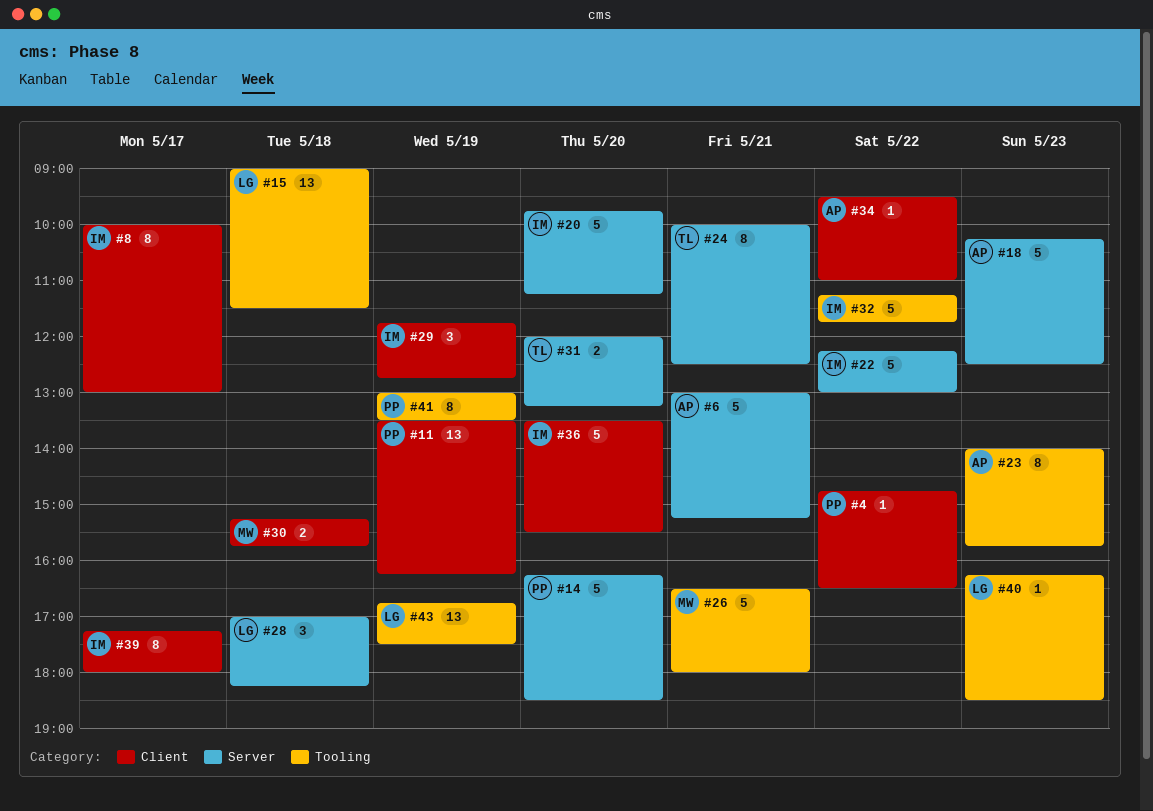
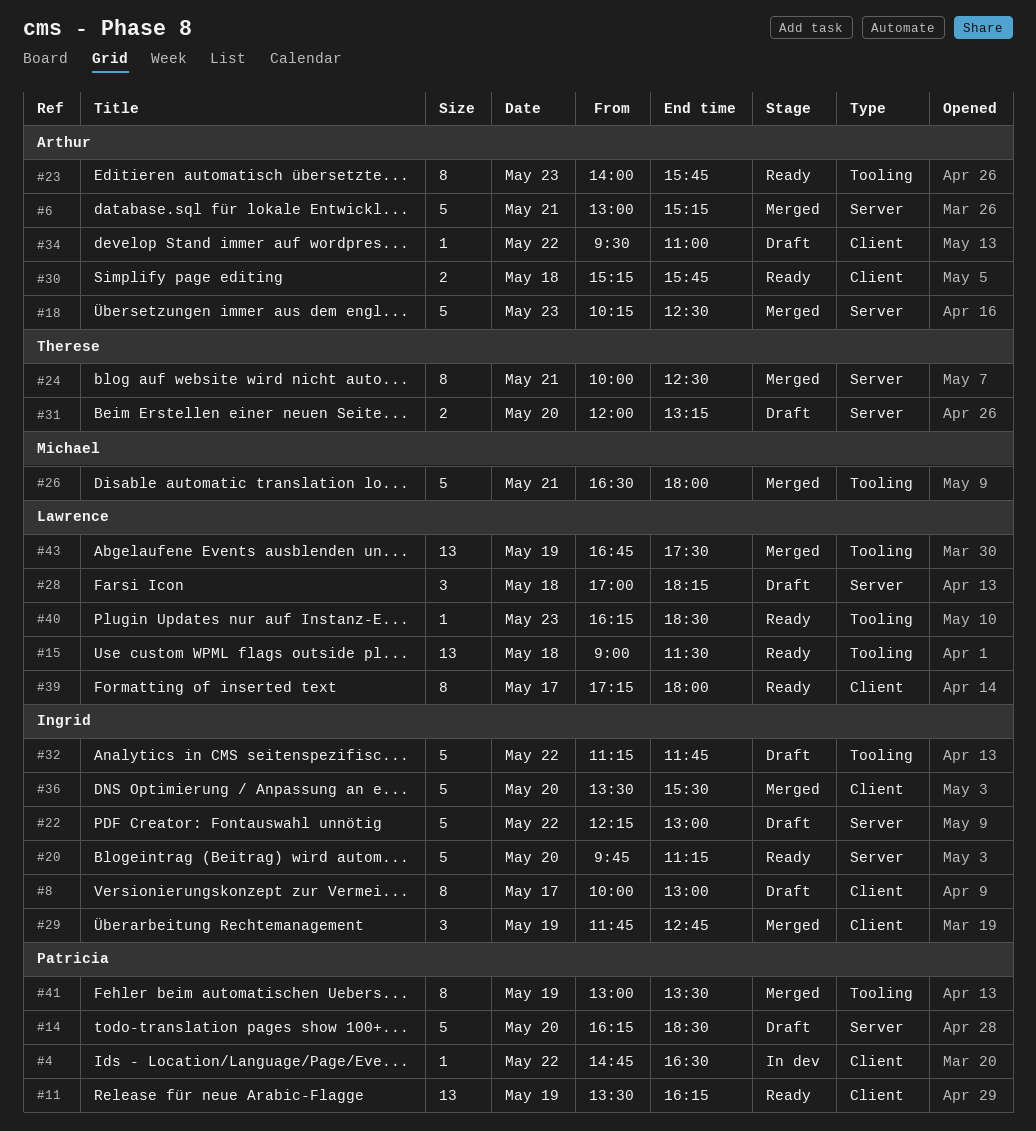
#30, owner: Michael -> Arthur
#39, owner: Ingrid -> Lawrence

